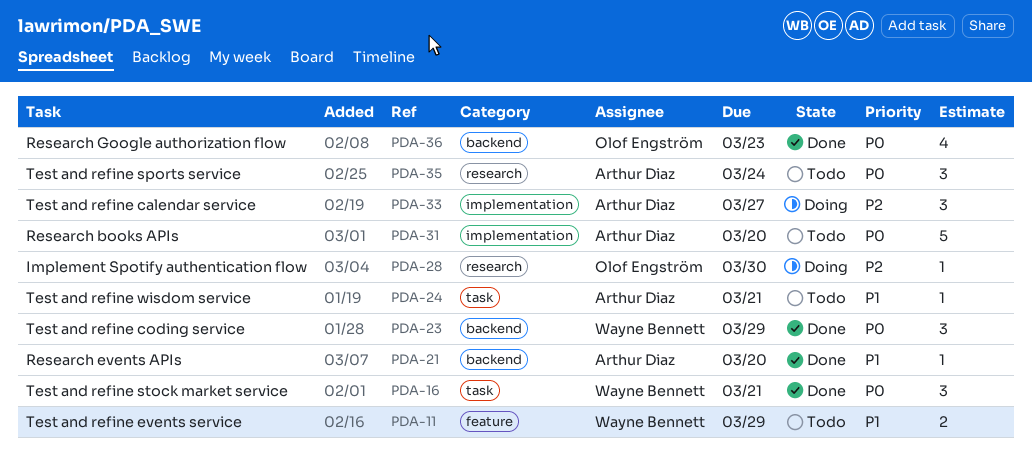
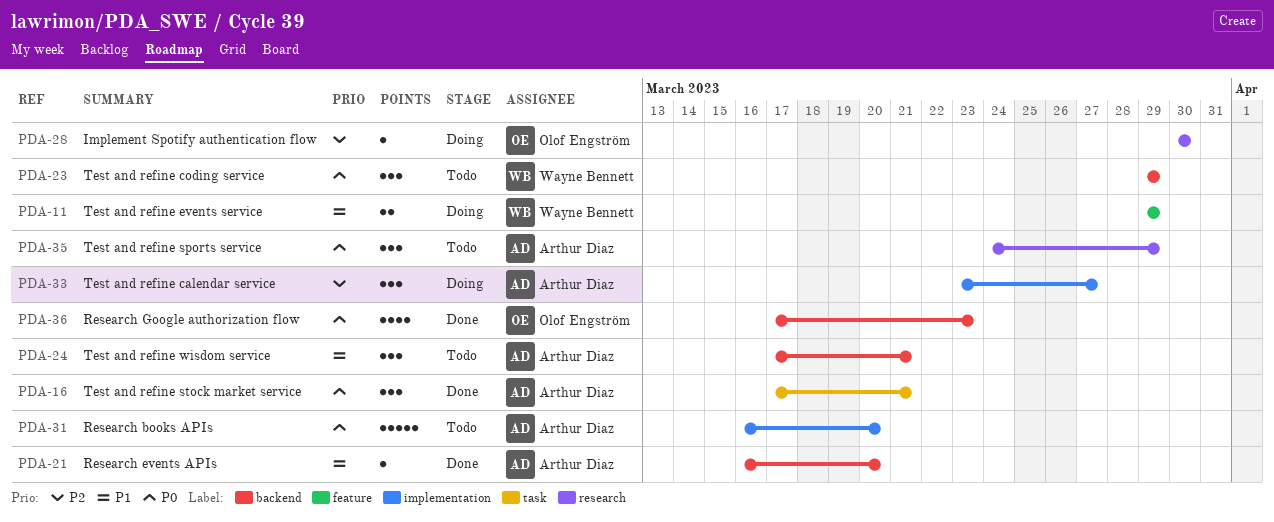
PDA-11, status: Todo -> Doing
PDA-16, owner: Wayne Bennett -> Arthur Diaz
PDA-23, status: Done -> Todo
PDA-24, label: task -> backend
PDA-24, estimate: 1 -> 3
PDA-35, due: Mar 24 -> Mar 29

